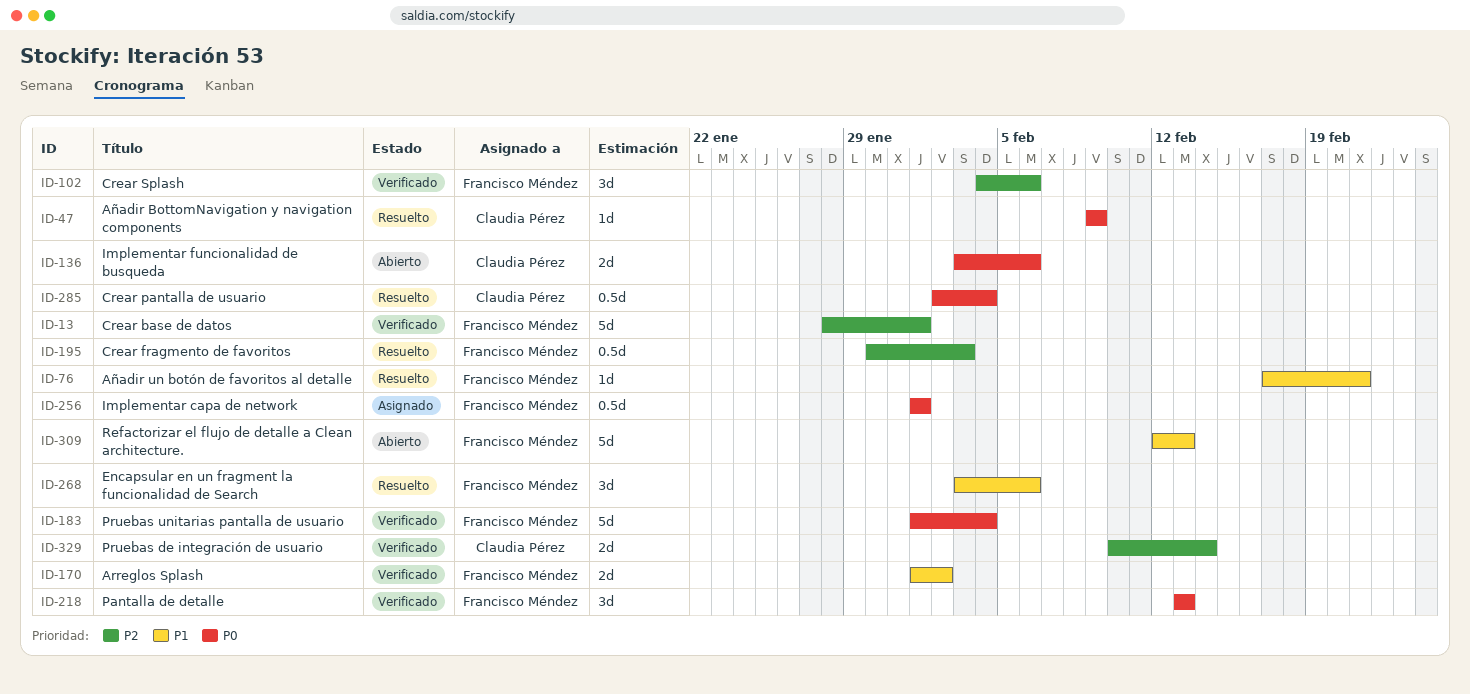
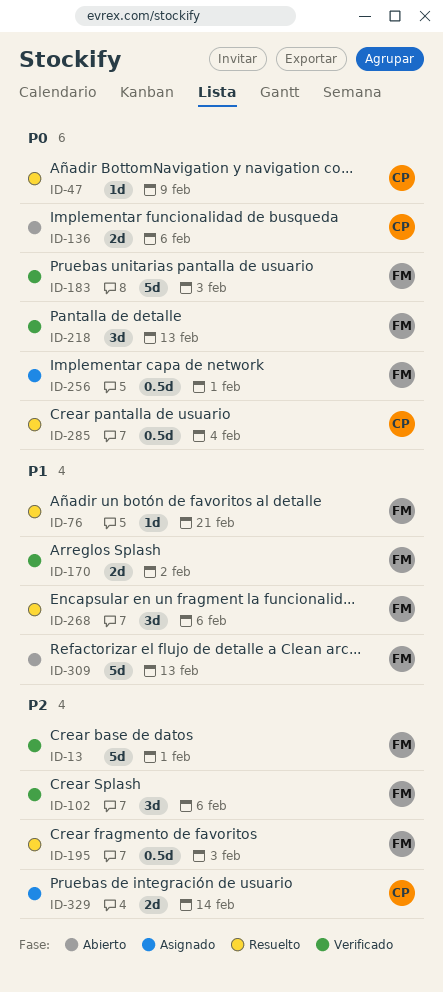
ID-183, due: Feb 4 -> Feb 3
ID-329, status: Verificado -> Asignado

